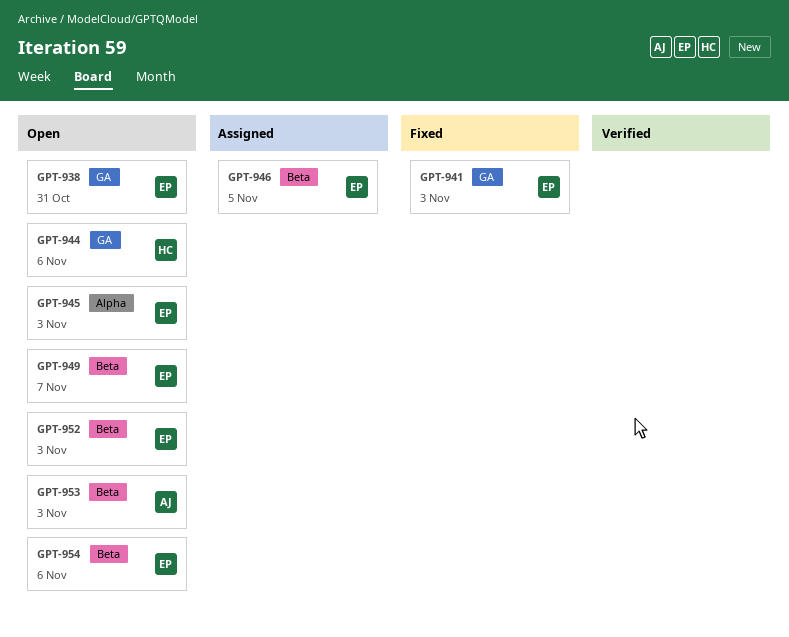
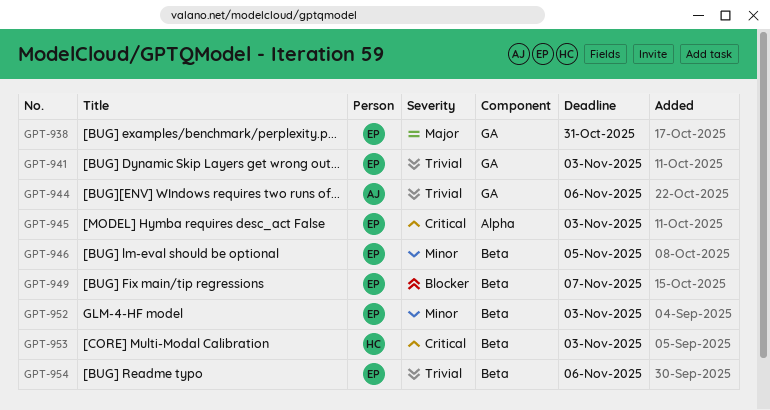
GPT-944, owner: HC -> AJ
GPT-953, owner: AJ -> HC

